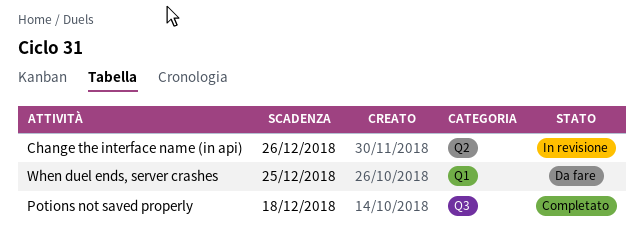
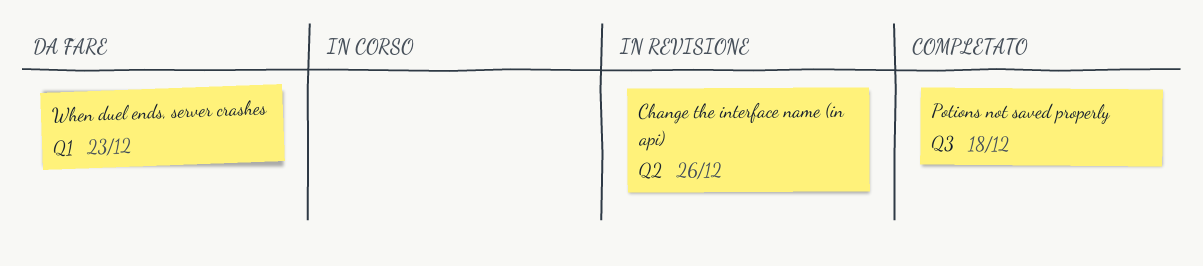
When duel ends, server crashes, due: Dec 25 -> Dec 23

